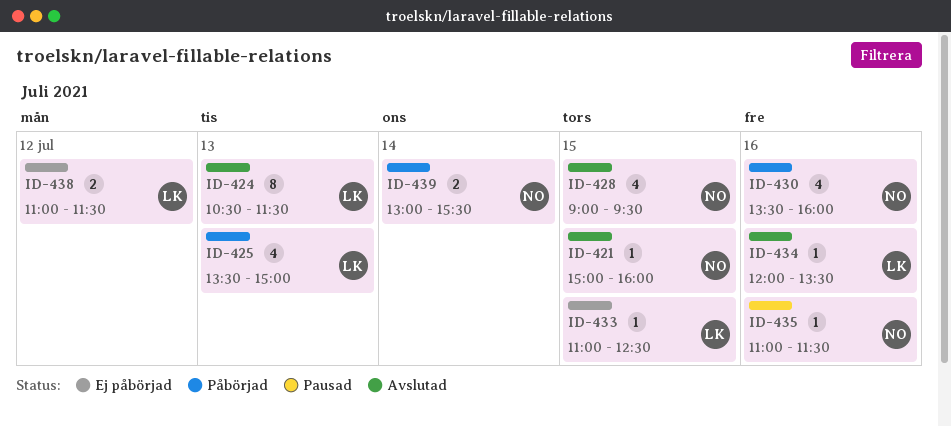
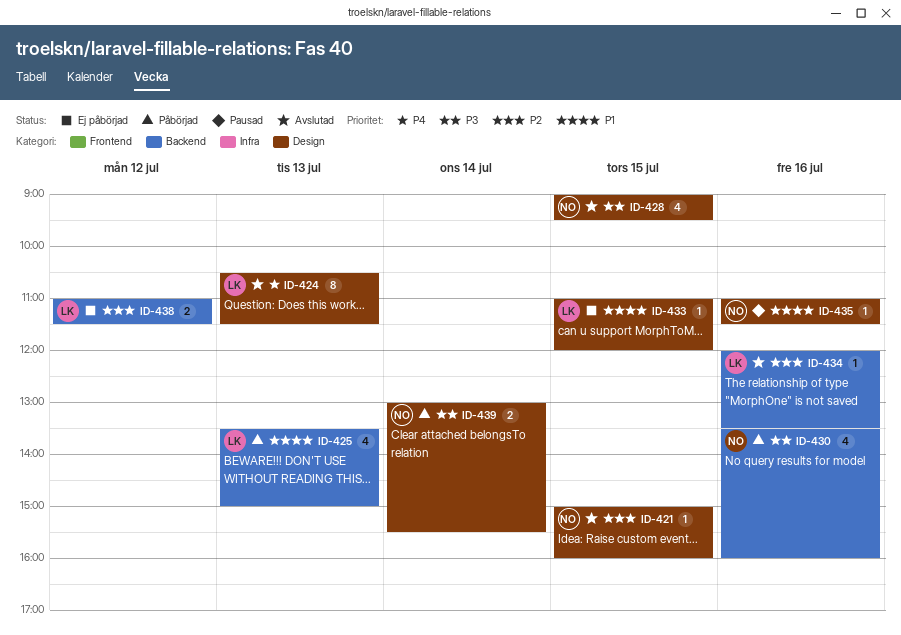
ID-433, ends: 12:30 -> 12:00

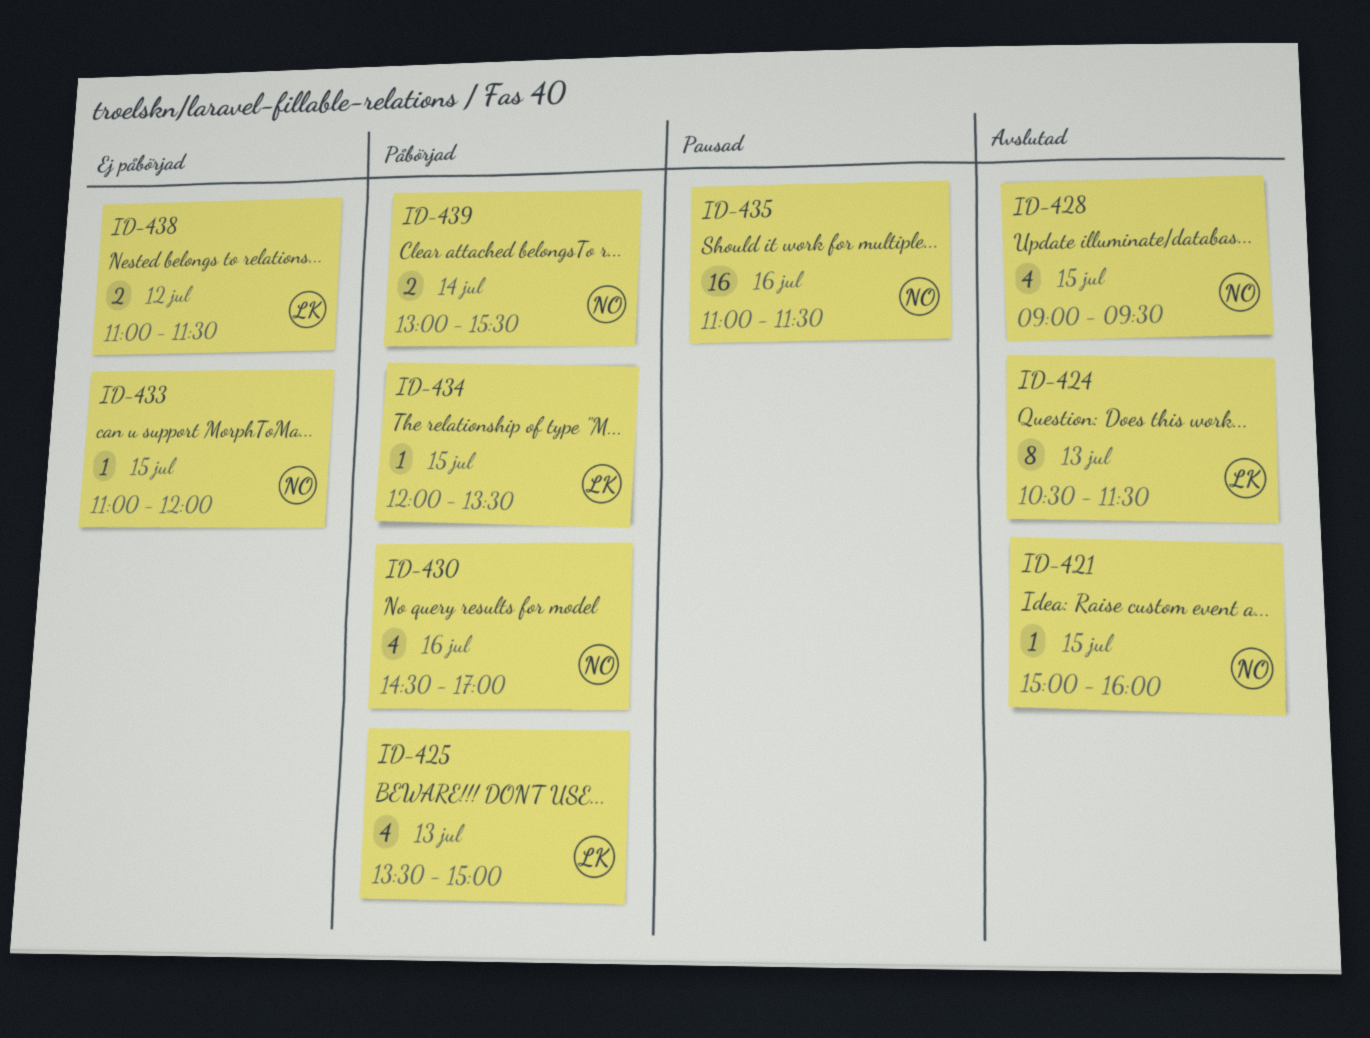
ID-430, begins: 13:30 -> 14:30
ID-430, ends: 16:00 -> 17:00
ID-433, owner: LK -> NO
ID-434, status: Avslutad -> Påbörjad
ID-434, day: Jul 16 -> Jul 15
ID-435, estimate: 1 -> 16

